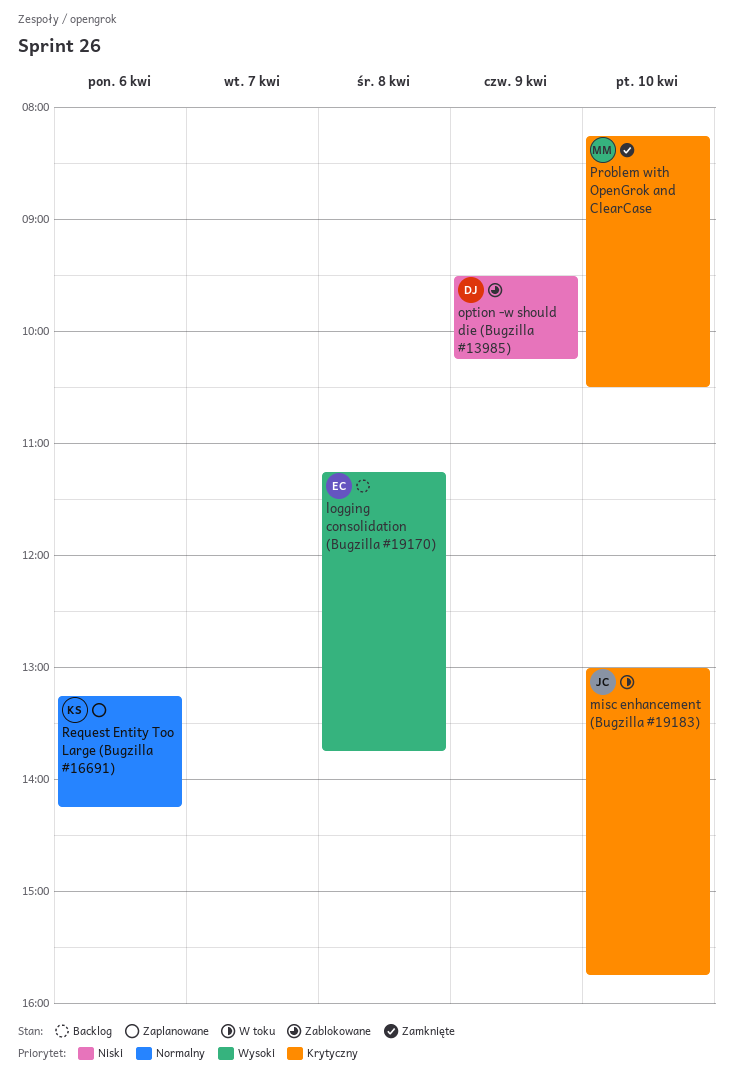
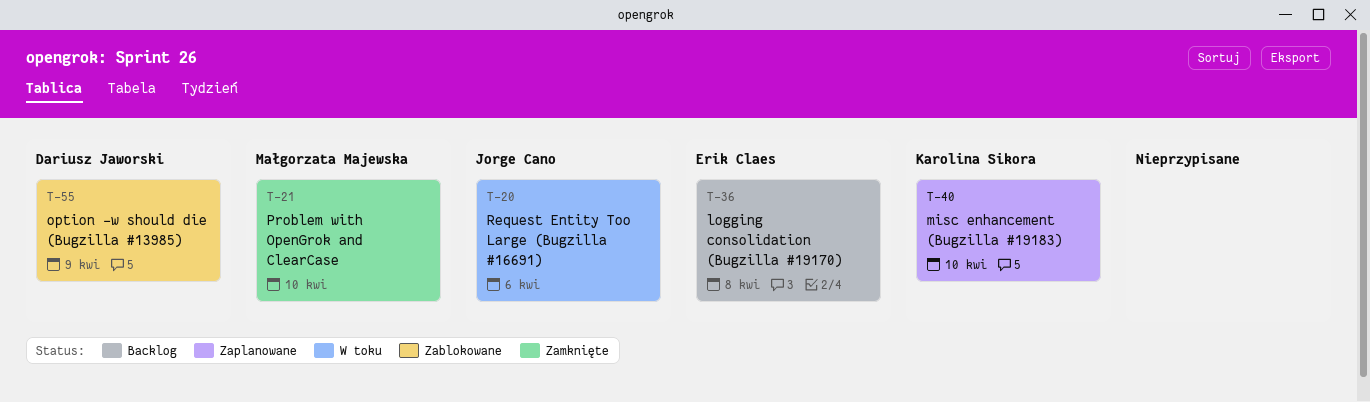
misc enhancement (Bugzilla #19183), status: W toku -> Zaplanowane
misc enhancement (Bugzilla #19183), owner: Jorge Cano -> Karolina Sikora
Request Entity Too Large (Bugzilla #16691), status: Zaplanowane -> W toku
Request Entity Too Large (Bugzilla #16691), owner: Karolina Sikora -> Jorge Cano

